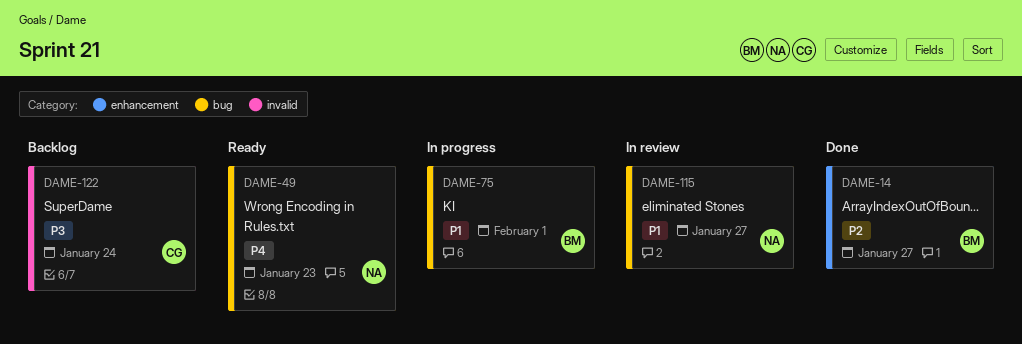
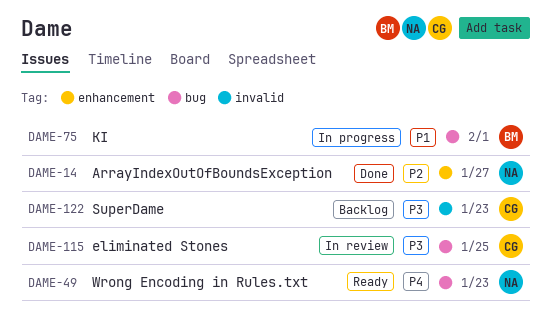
DAME-14, owner: BM -> NA
DAME-115, owner: NA -> CG
DAME-115, priority: P1 -> P3
DAME-115, due: Jan 27 -> Jan 25
DAME-122, due: Jan 24 -> Jan 23

